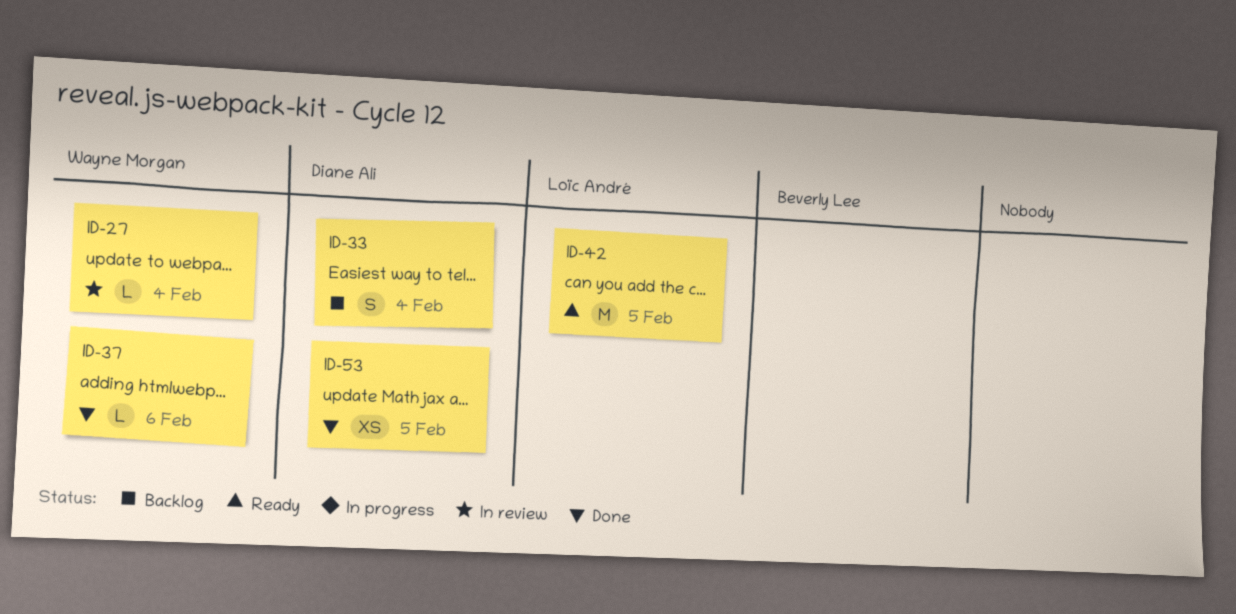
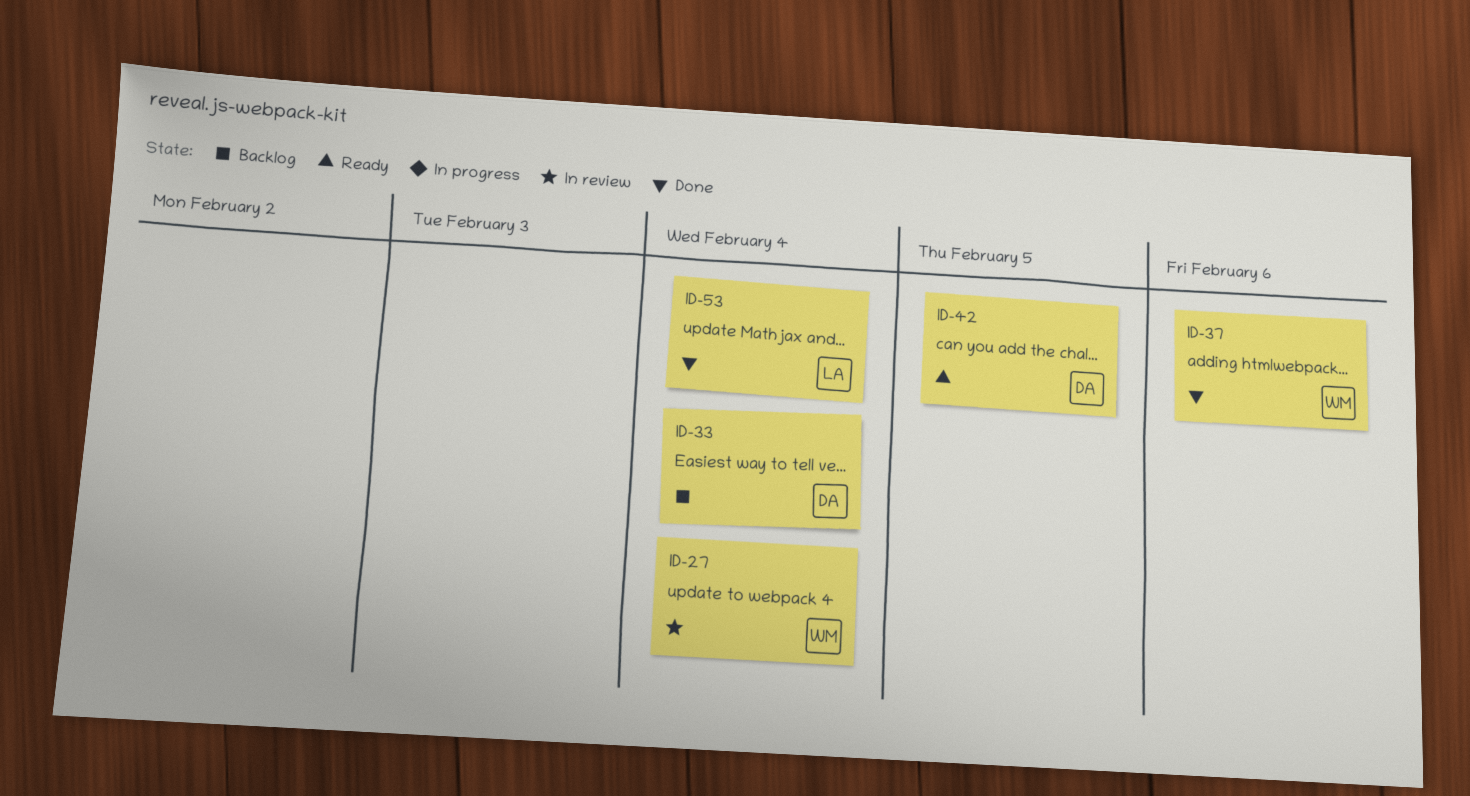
ID-42, owner: Loïc André -> Diane Ali
ID-53, owner: Diane Ali -> Loïc André
ID-53, due: Feb 5 -> Feb 4

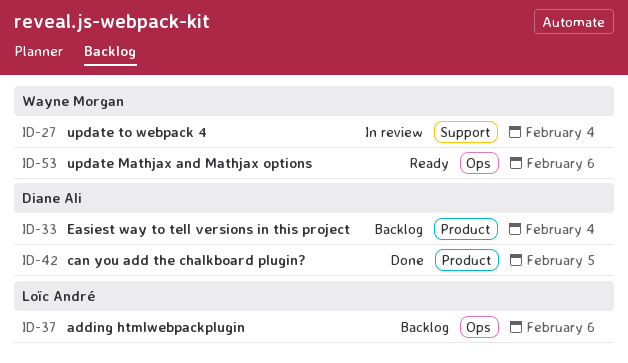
ID-37, status: Done -> Backlog
ID-37, owner: Wayne Morgan -> Loïc André
ID-42, status: Ready -> Done
ID-53, status: Done -> Ready
ID-53, owner: Loïc André -> Wayne Morgan
ID-53, due: Feb 4 -> Feb 6

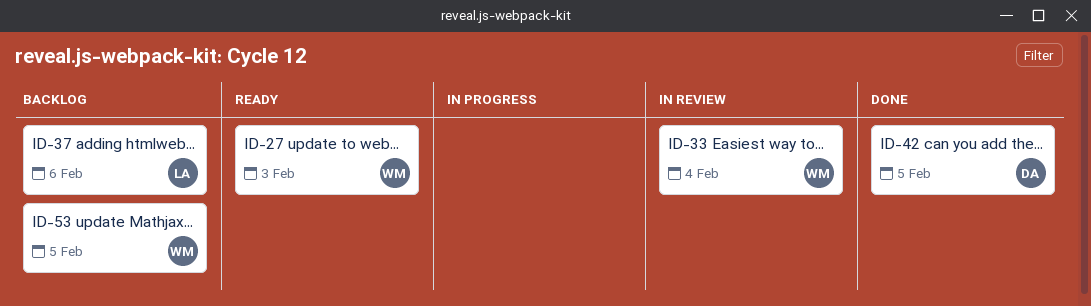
ID-27, status: In review -> Ready
ID-27, due: Feb 4 -> Feb 3
ID-33, status: Backlog -> In review
ID-33, owner: Diane Ali -> Wayne Morgan
ID-53, status: Ready -> Backlog
ID-53, due: Feb 6 -> Feb 5

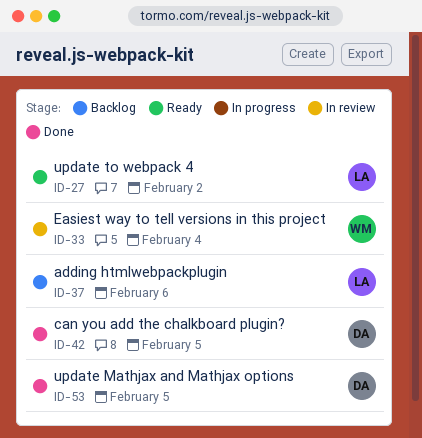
ID-27, owner: WM -> LA
ID-27, due: Feb 3 -> Feb 2
ID-53, status: Backlog -> Done
ID-53, owner: WM -> DA

